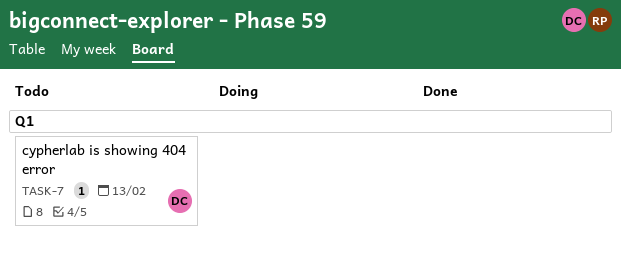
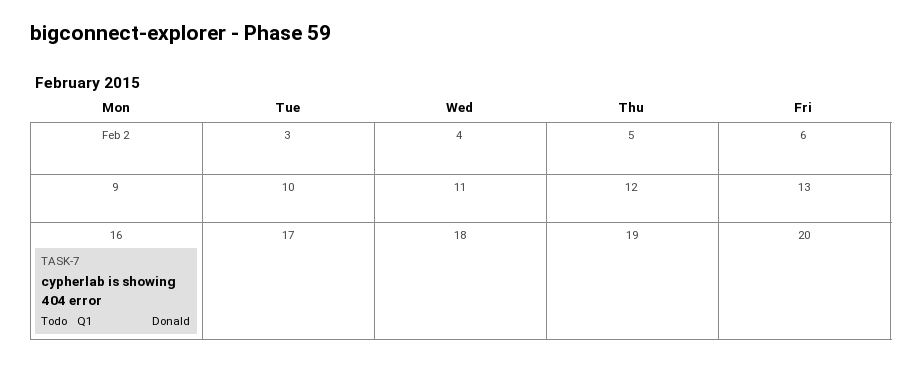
TASK-7, due: Feb 13 -> Feb 16

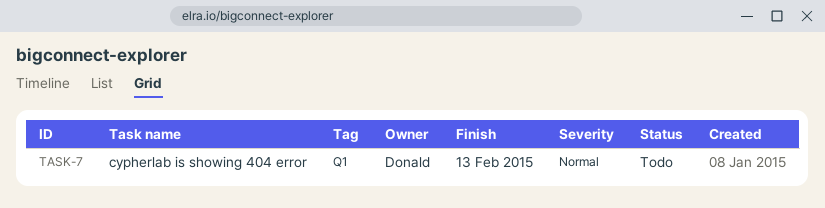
TASK-7, due: Feb 16 -> Feb 13

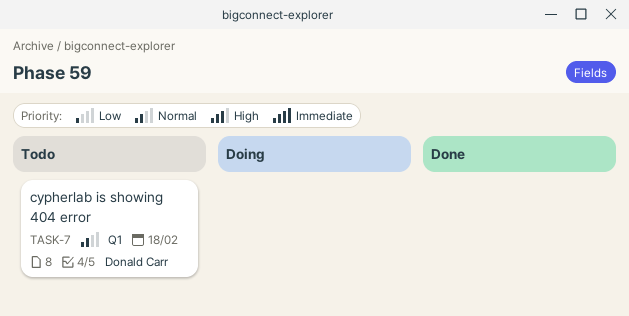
TASK-7, due: Feb 13 -> Feb 18

